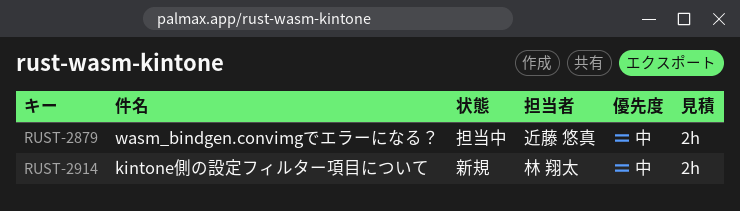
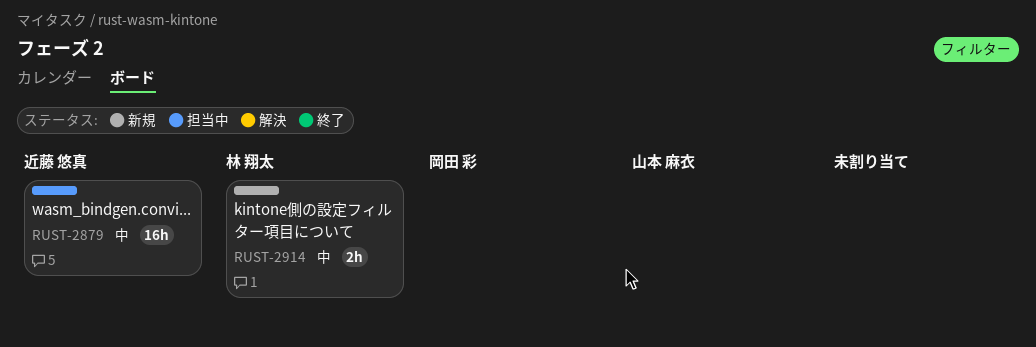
RUST-2879, estimate: 2h -> 16h

